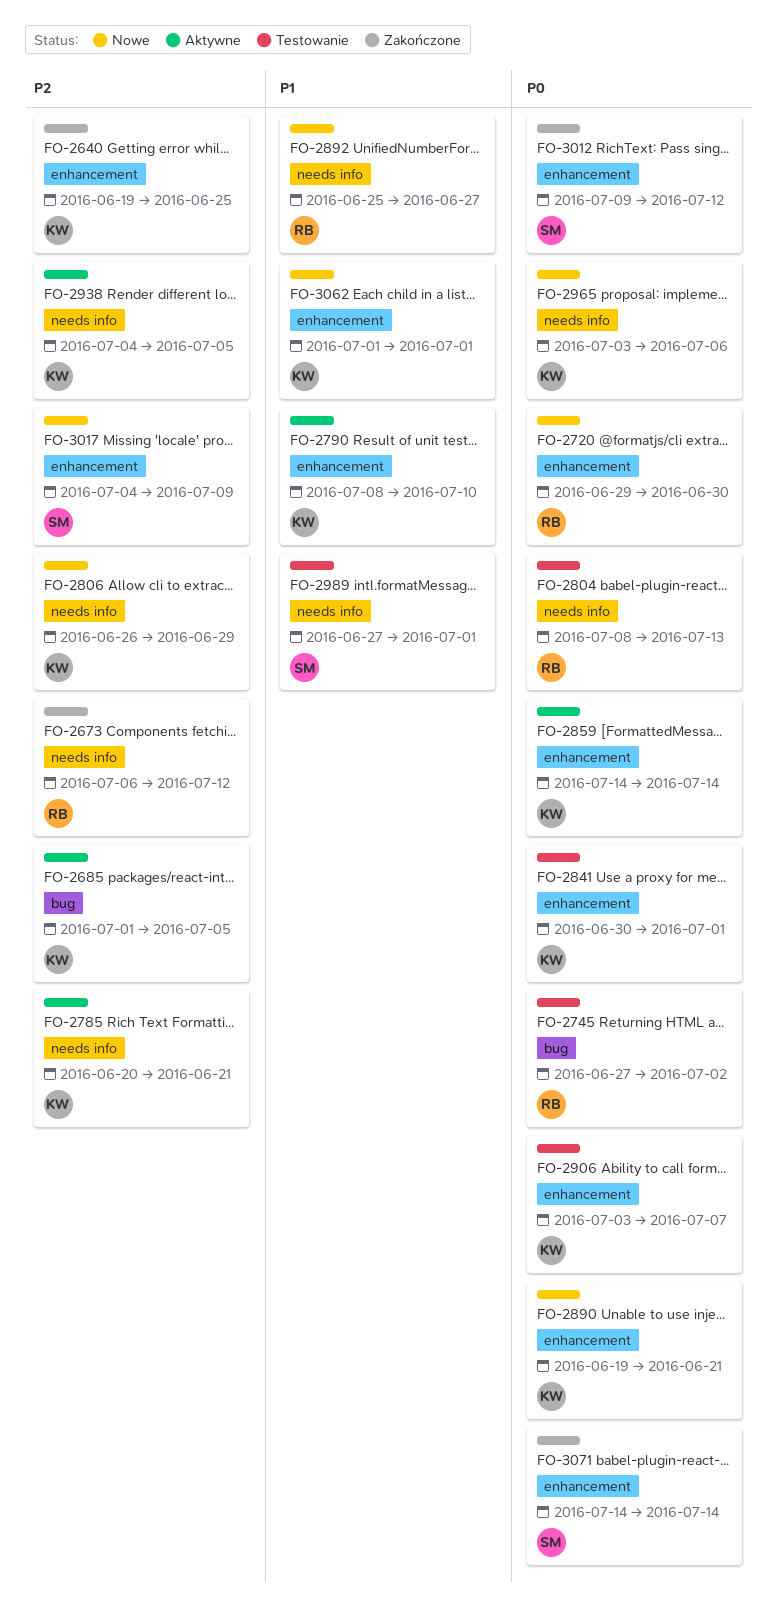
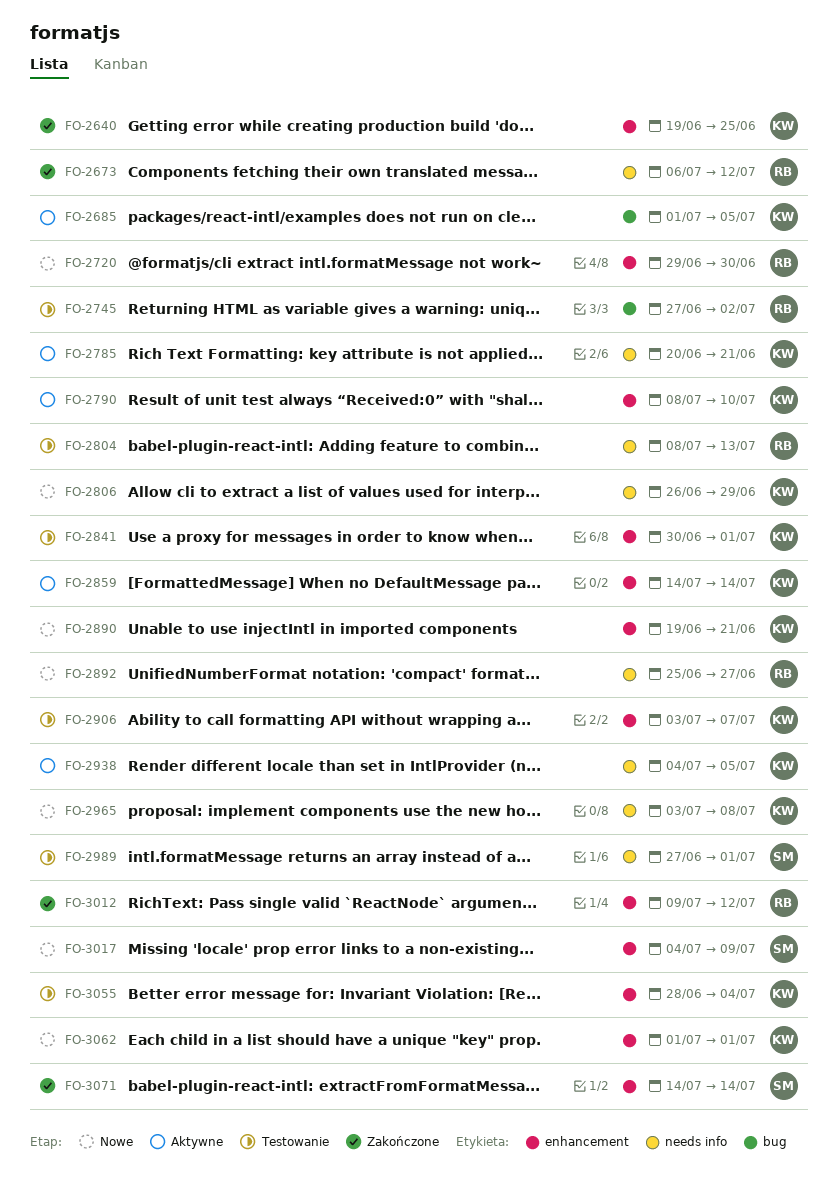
FO-2965, due: Jul 6 -> Jul 8
FO-3012, owner: SM -> RB
FO-3055: none -> present

